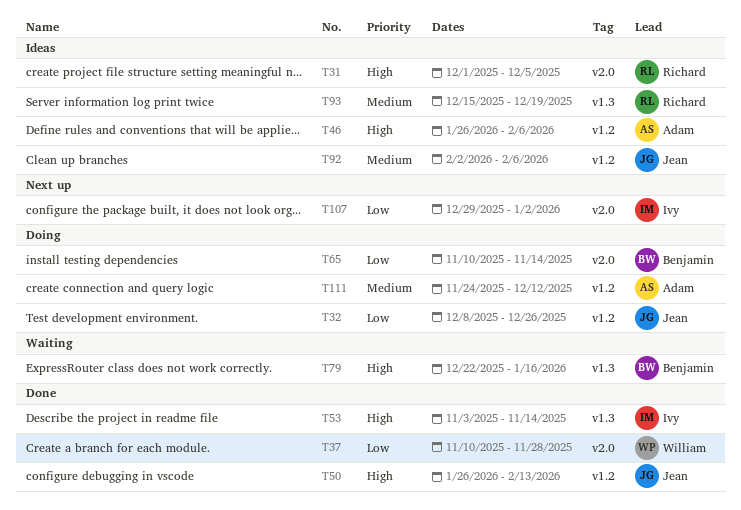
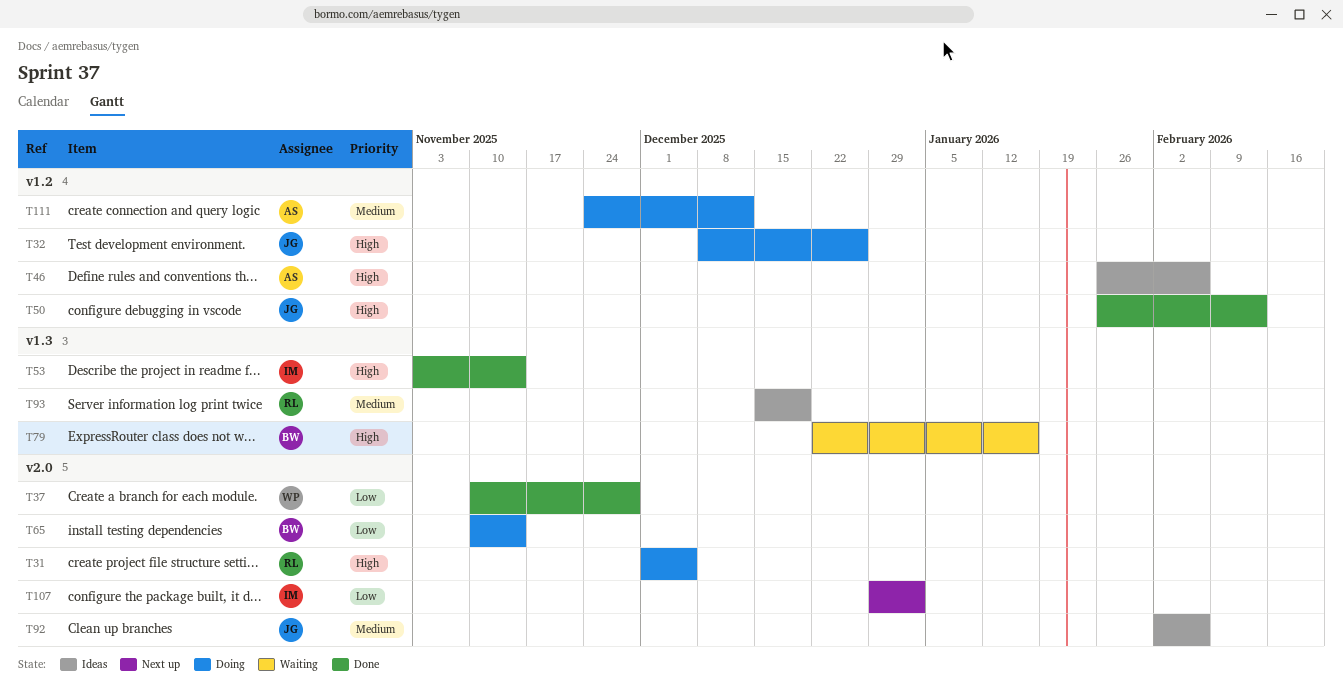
T31, status: Ideas -> Doing
T32, priority: Low -> High
T92, label: v1.2 -> v2.0

